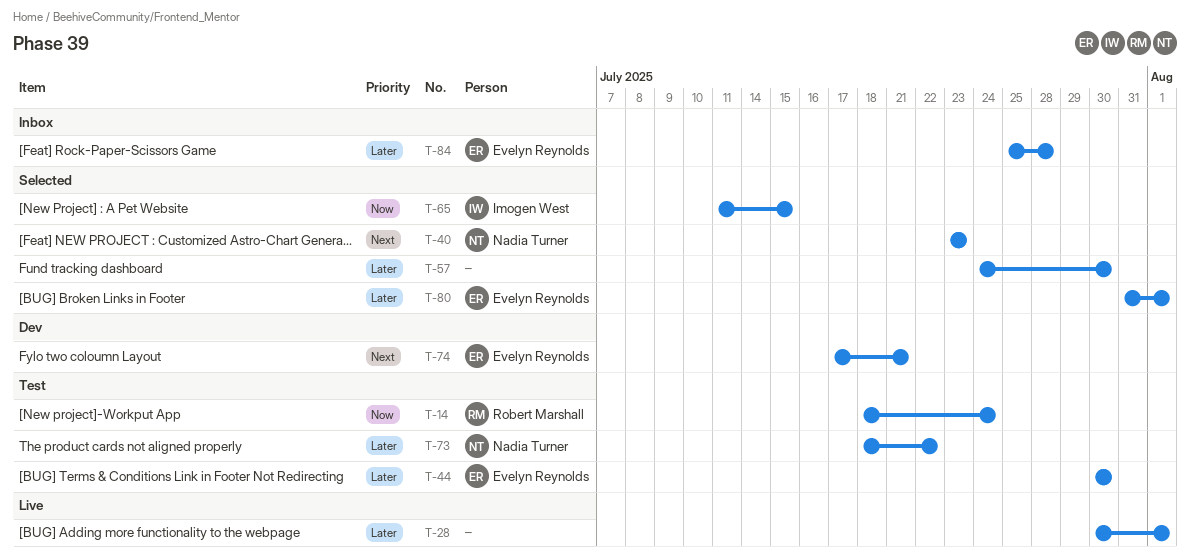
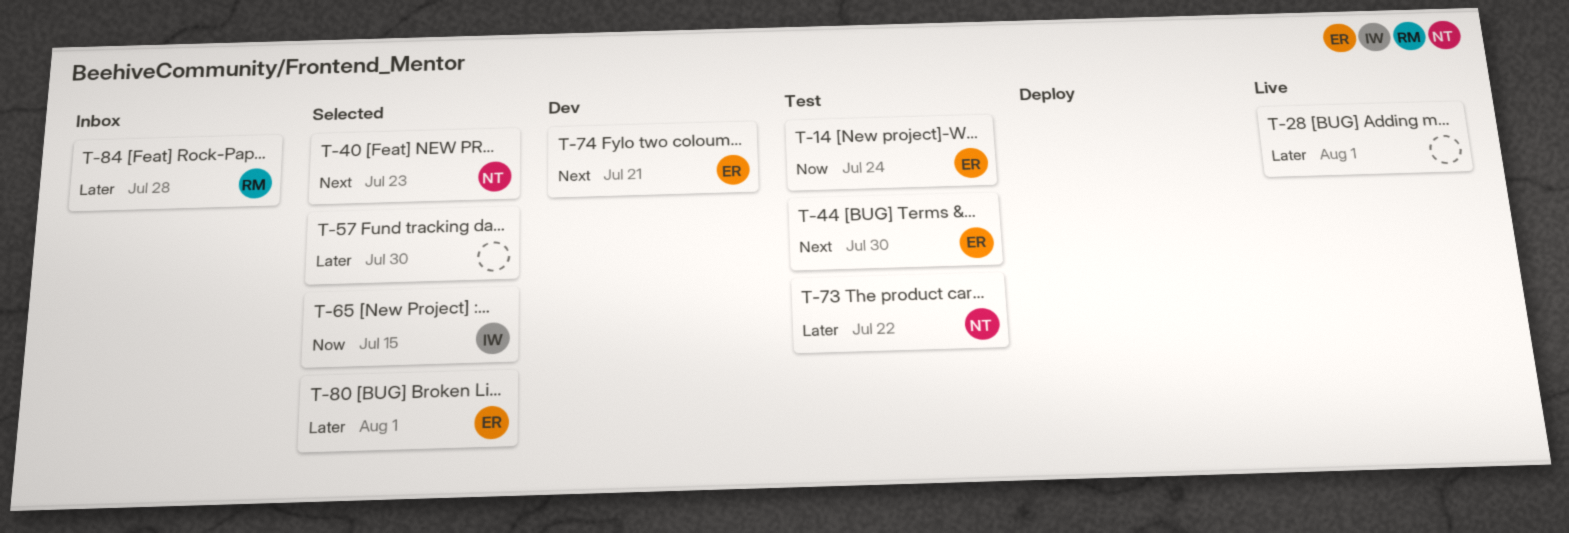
T-14, owner: Robert Marshall -> Evelyn Reynolds
T-44, priority: Later -> Next
T-84, owner: Evelyn Reynolds -> Robert Marshall

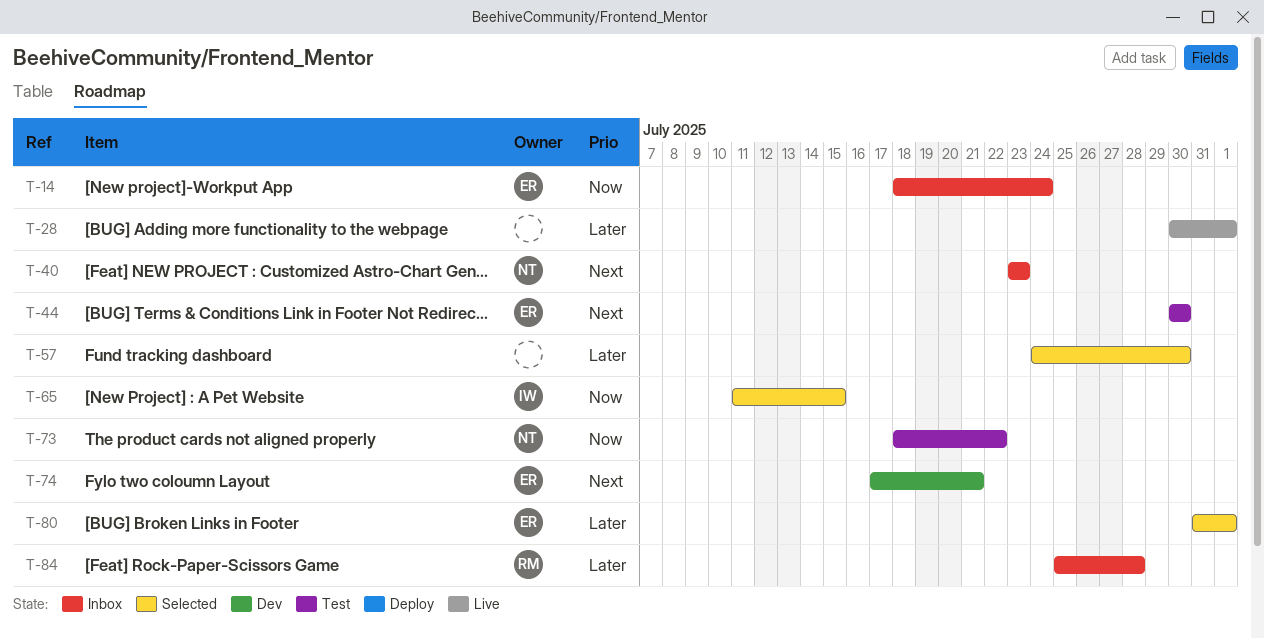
T-14, status: Test -> Inbox
T-40, status: Selected -> Inbox
T-73, priority: Later -> Now

